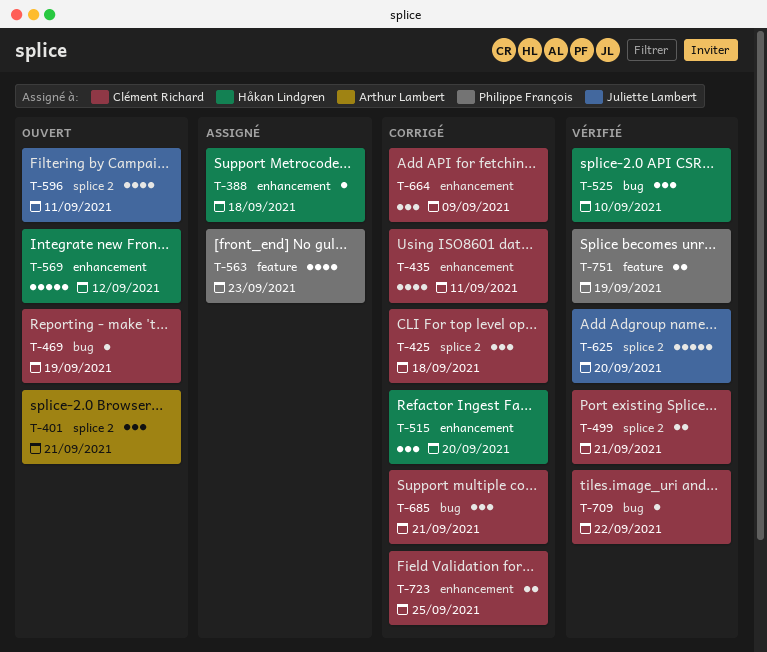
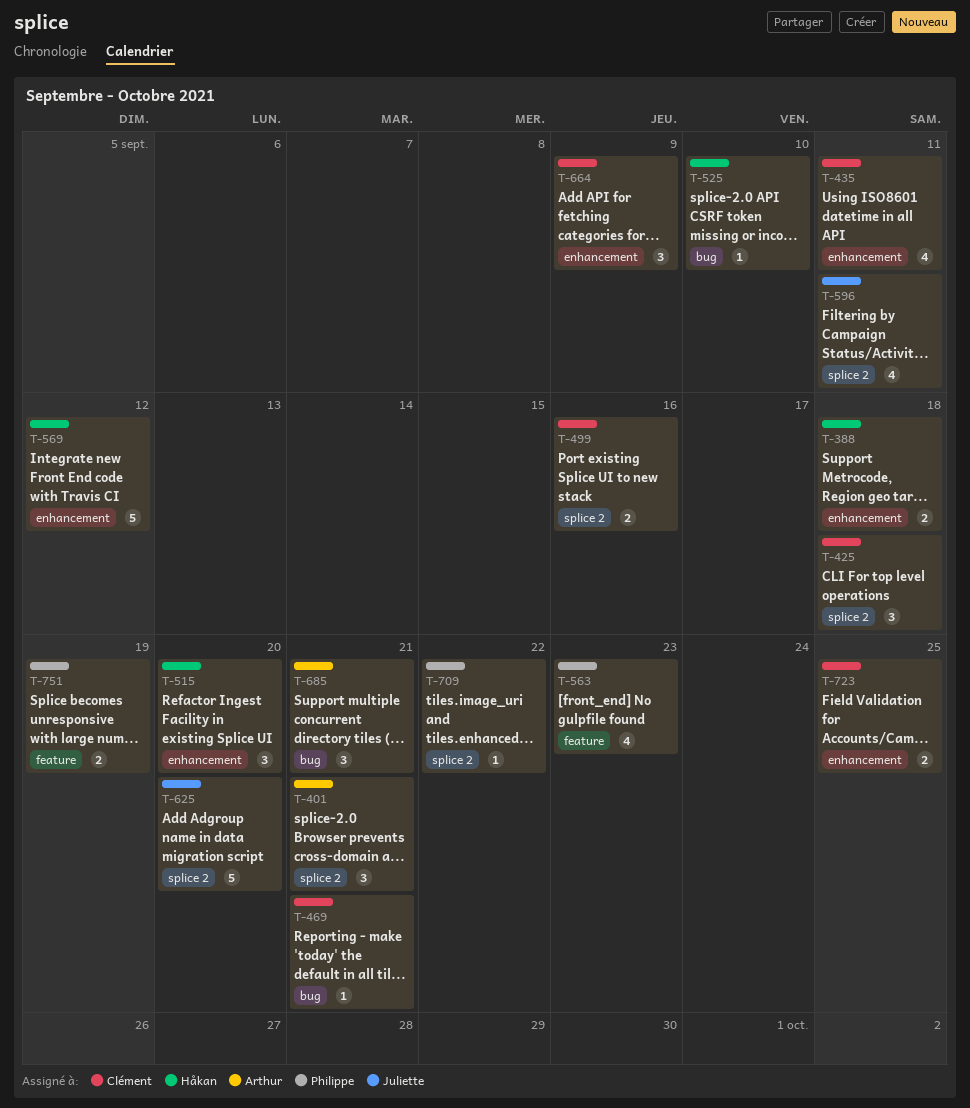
T-388, estimate: 1 -> 2
T-469, due: Sep 19 -> Sep 21
T-499, due: Sep 21 -> Sep 16
T-525, estimate: 3 -> 1
T-685, owner: Clément Richard -> Arthur Lambert
T-709, owner: Clément Richard -> Philippe François
T-709, label: bug -> splice 2

